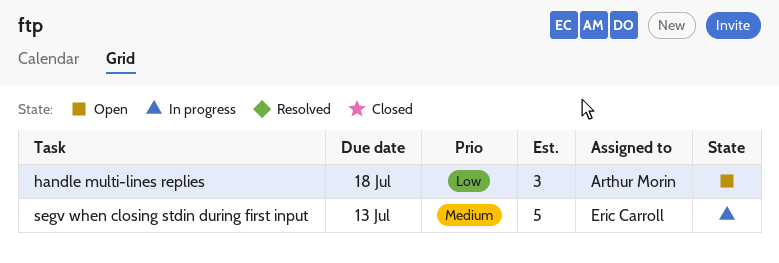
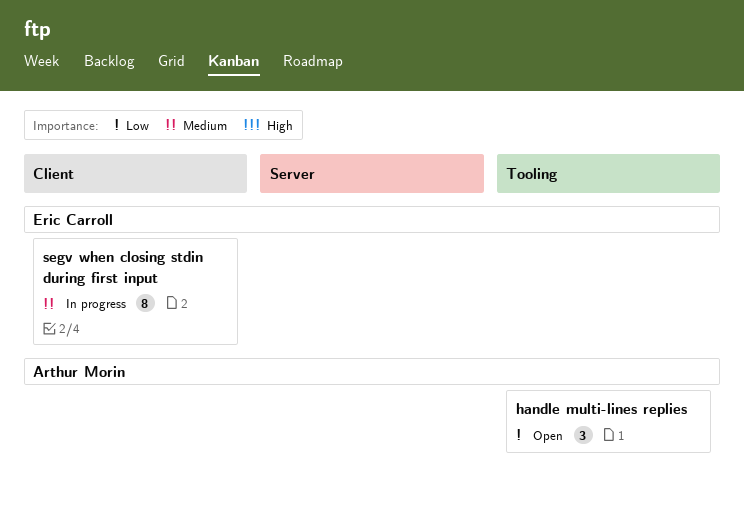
segv when closing stdin during first input, estimate: 5 -> 8

